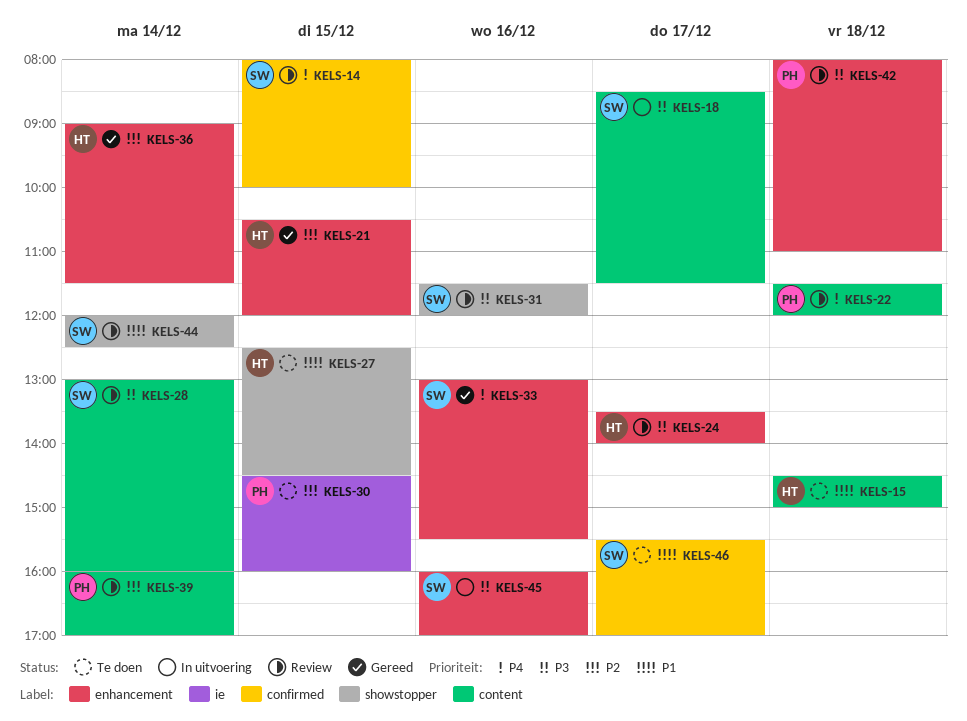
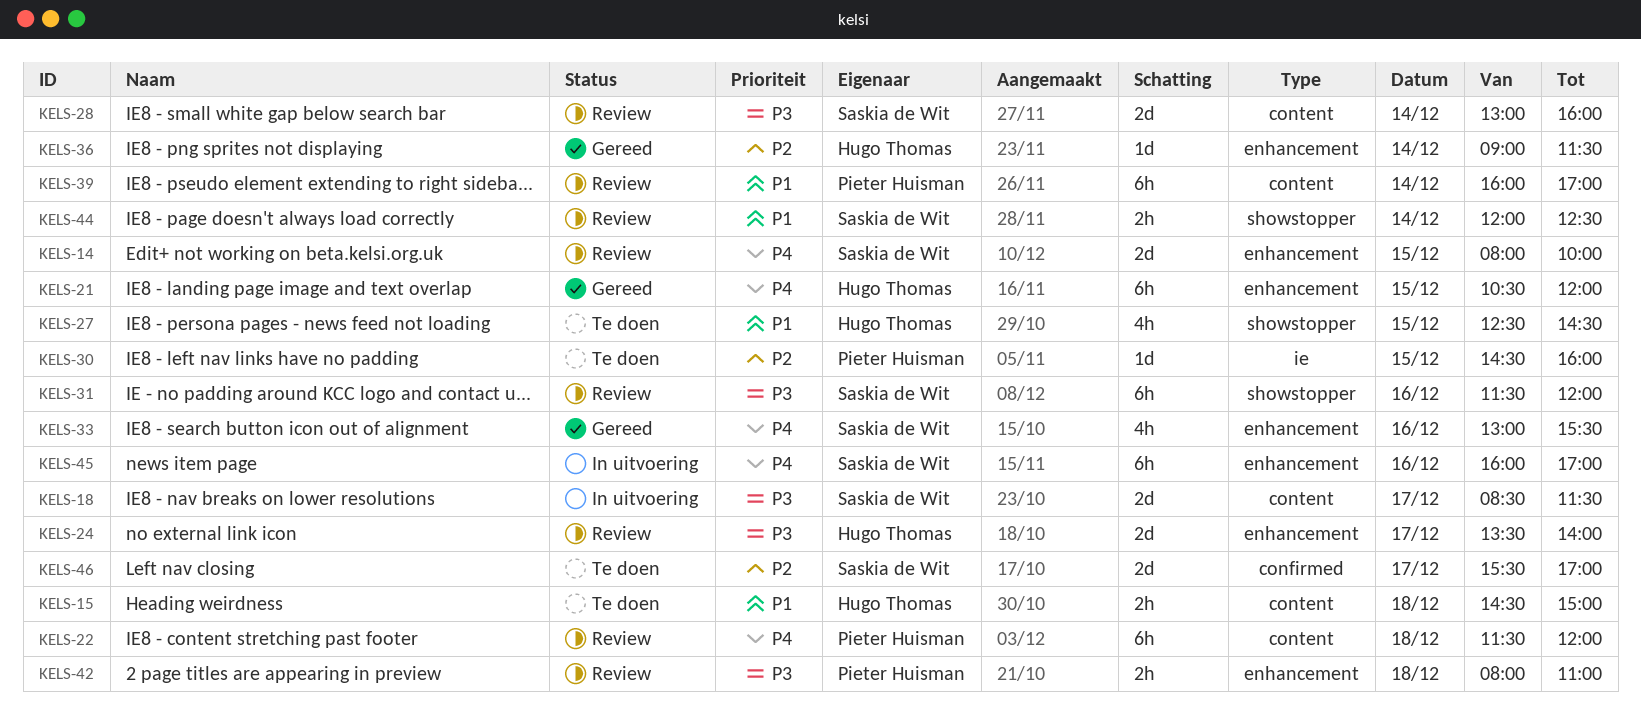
KELS-14, label: confirmed -> enhancement
KELS-21, priority: P2 -> P4
KELS-39, priority: P2 -> P1
KELS-45, priority: P3 -> P4
KELS-46, priority: P1 -> P2

